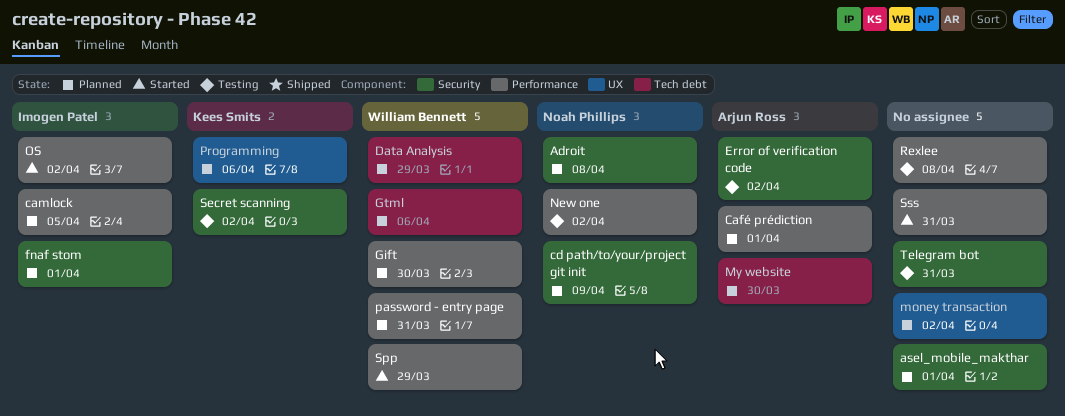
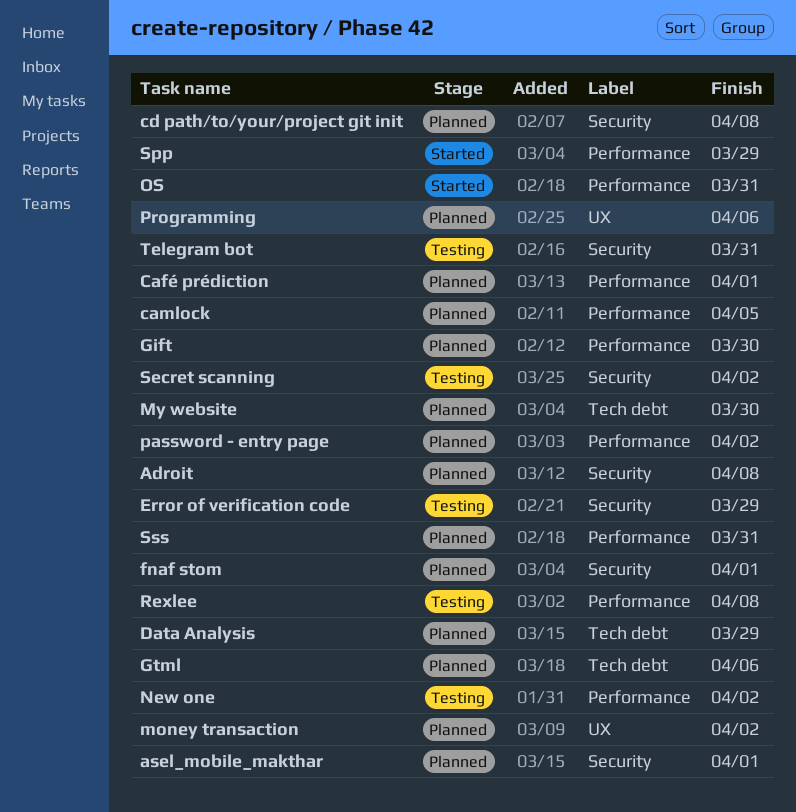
cd path/to/your/project git init, due: Apr 9 -> Apr 8
Error of verification code, due: Apr 2 -> Mar 29
OS, due: Apr 2 -> Mar 31
password - entry page, due: Mar 31 -> Apr 2
Sss, status: Started -> Planned

